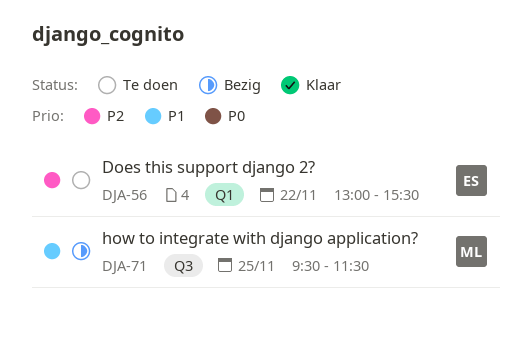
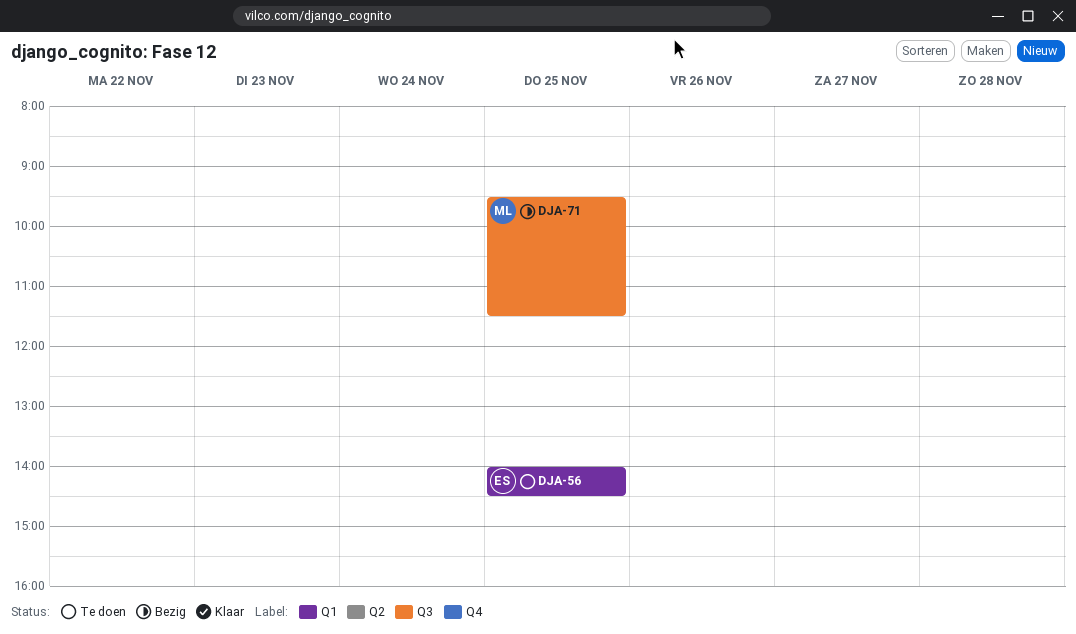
DJA-56, day: Nov 22 -> Nov 25
DJA-56, begins: 13:00 -> 14:00
DJA-56, ends: 15:30 -> 14:30

